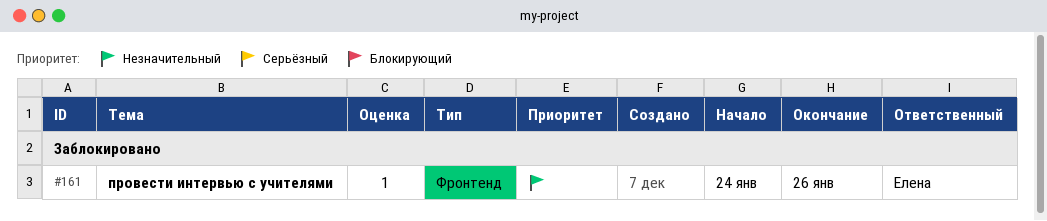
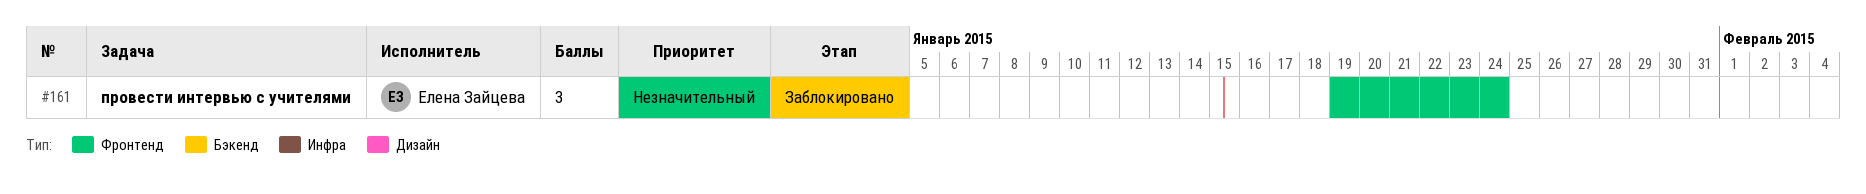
#161, estimate: 1 -> 3
#161, start: Jan 24 -> Jan 19
#161, due: Jan 26 -> Jan 24

